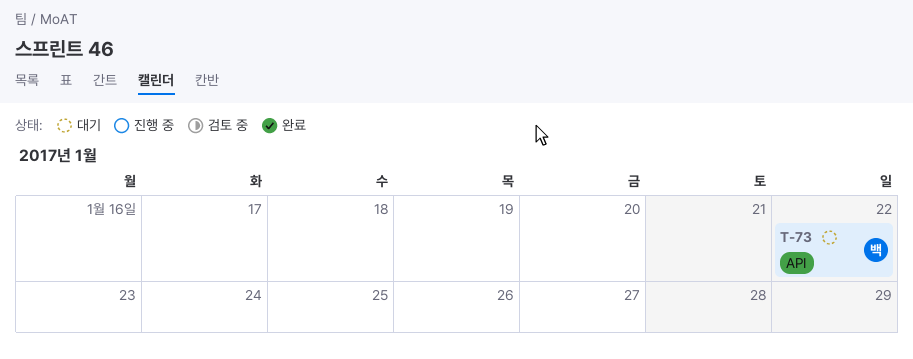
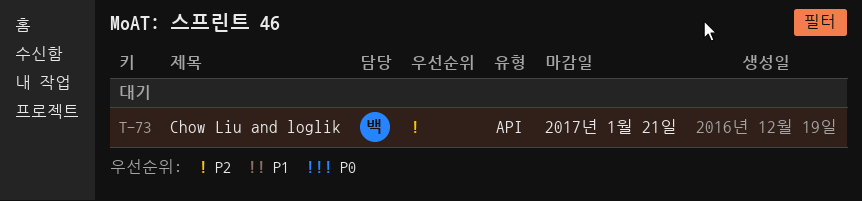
T-73, due: Jan 22 -> Jan 21

